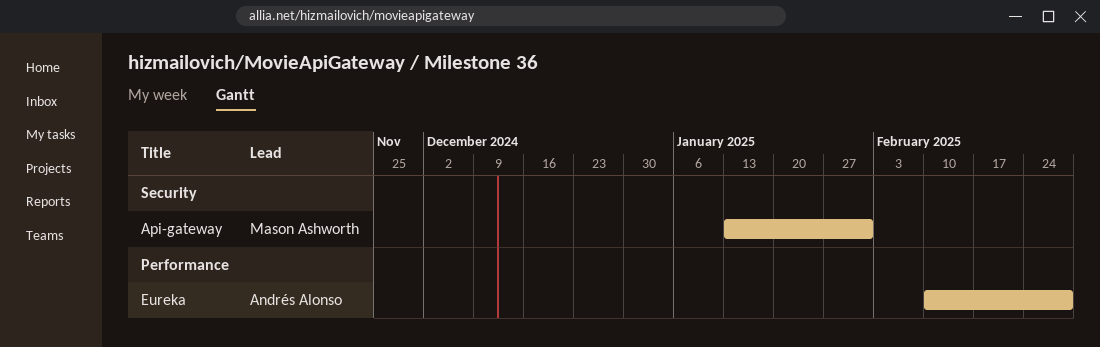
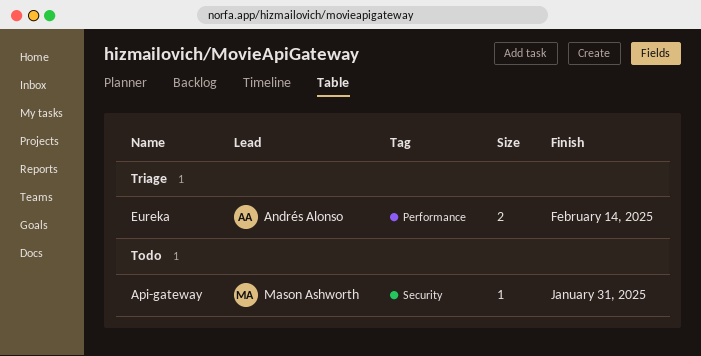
Eureka, due: Feb 28 -> Feb 14

